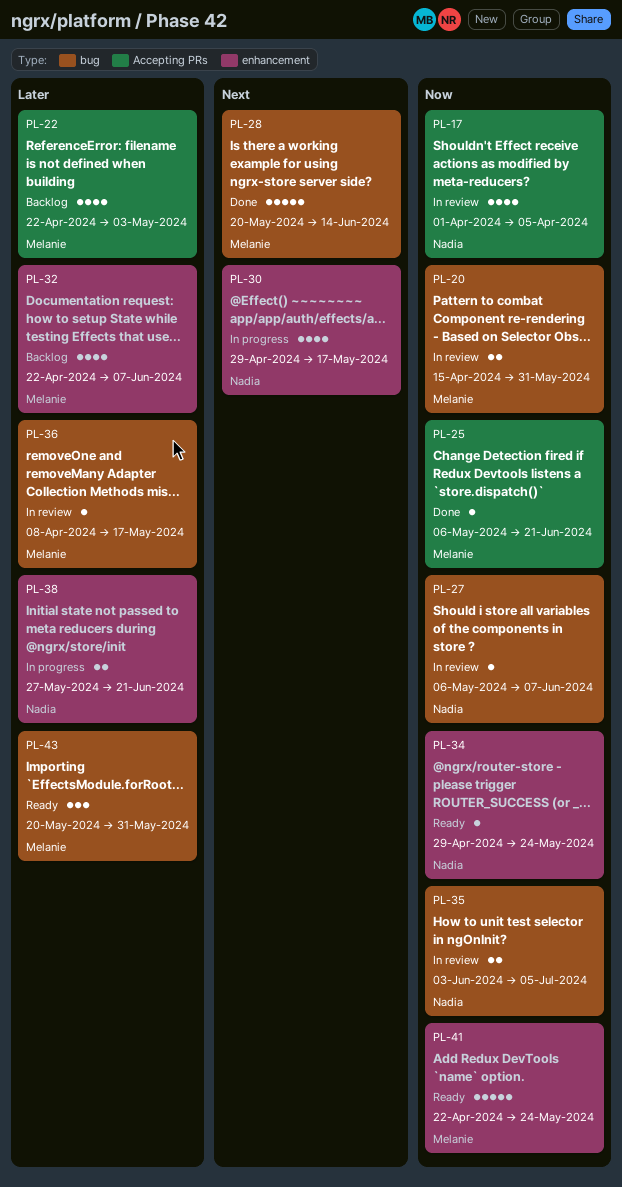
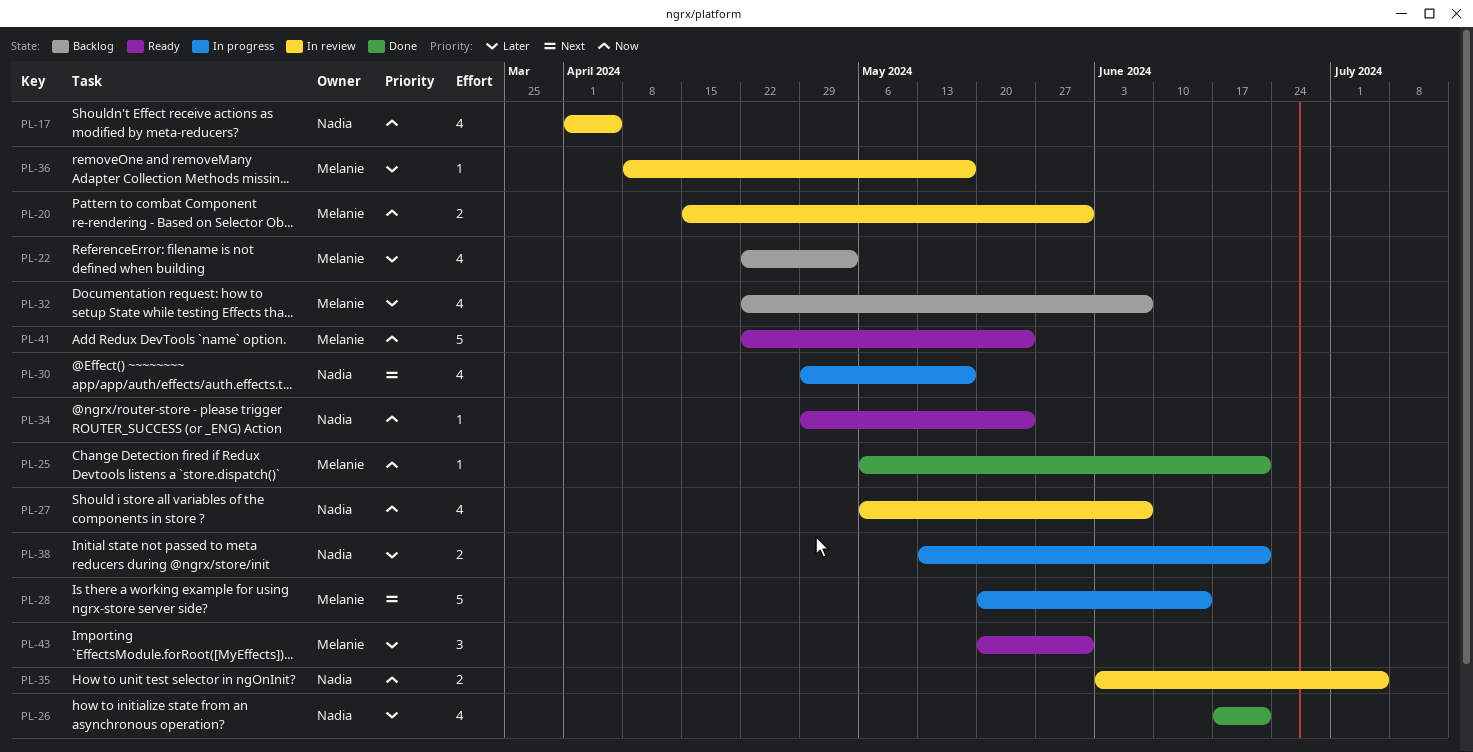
PL-26: none -> present
PL-27, estimate: 1 -> 4
PL-28, status: Done -> In progress
PL-38, start: May 27 -> May 13

